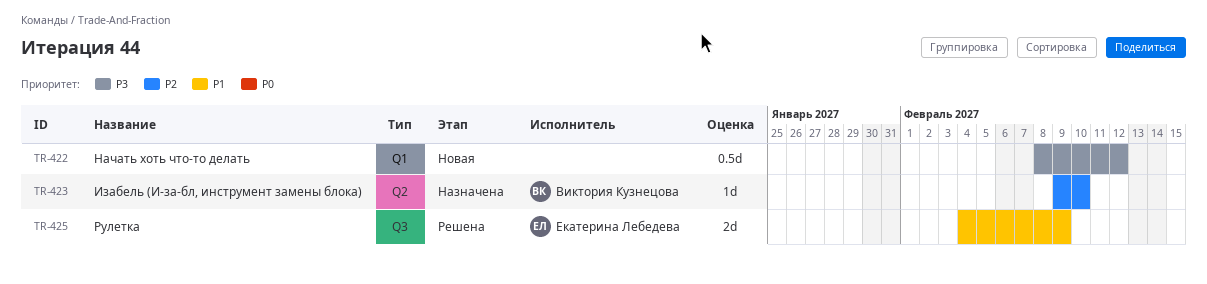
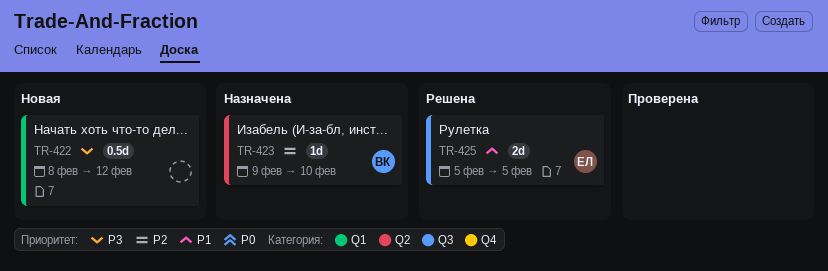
TR-425, start: Feb 4 -> Feb 5
TR-425, due: Feb 9 -> Feb 5

